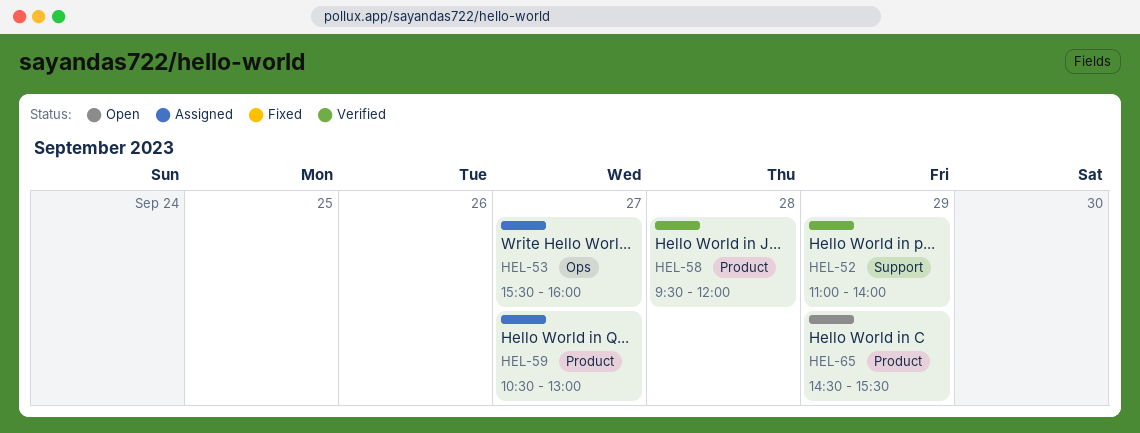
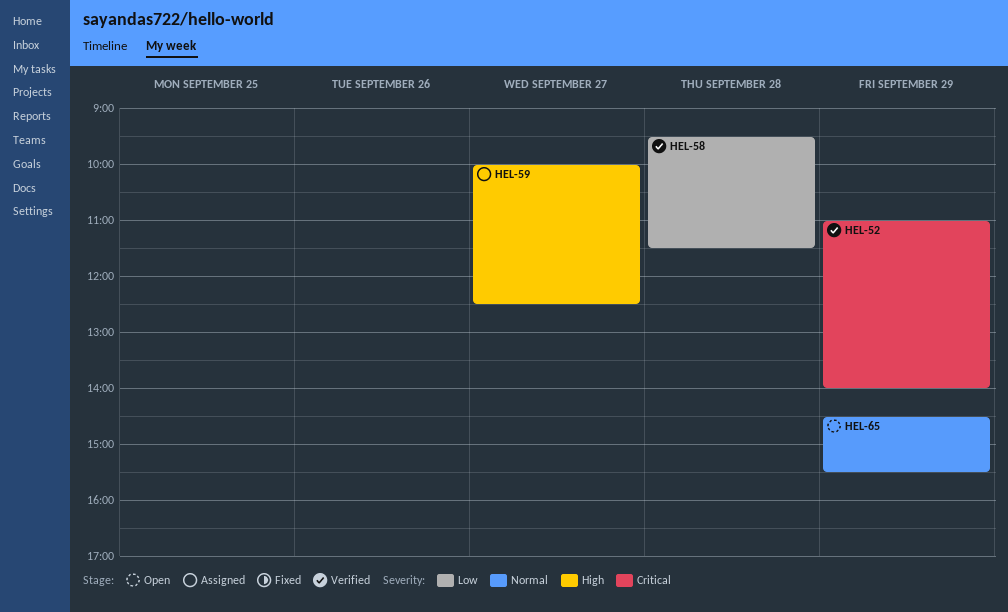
HEL-53: present -> none
HEL-58, ends: 12:00 -> 11:30
HEL-59, begins: 10:30 -> 10:00
HEL-59, ends: 13:00 -> 12:30

